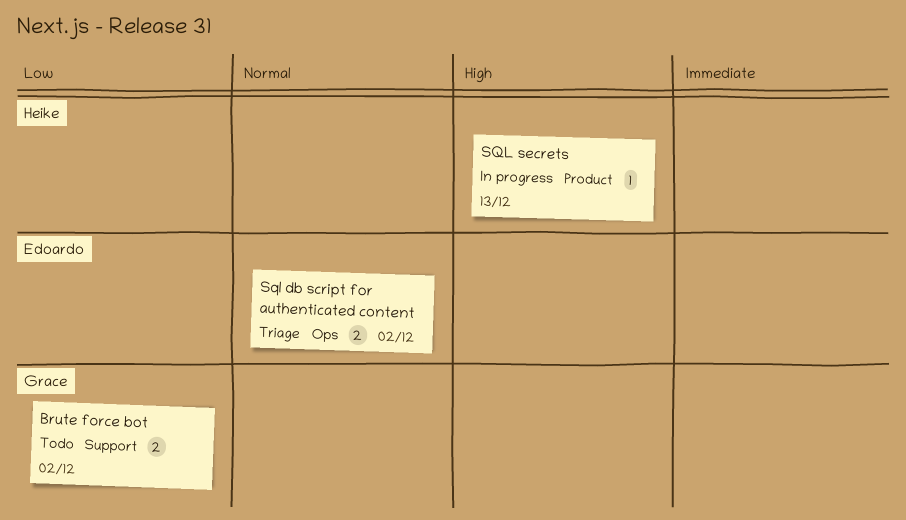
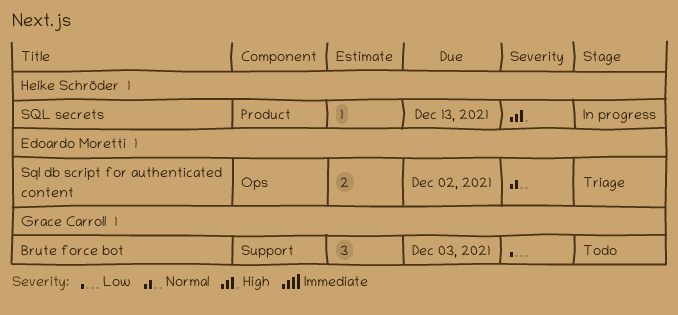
Brute force bot, estimate: 2 -> 3
Brute force bot, due: Dec 2 -> Dec 3

